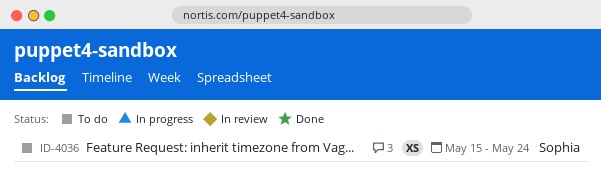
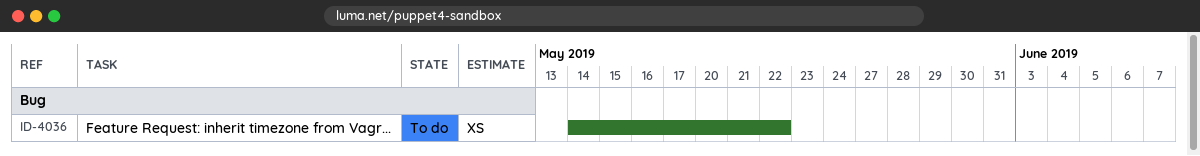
ID-4036, start: May 15 -> May 14
ID-4036, due: May 24 -> May 22

